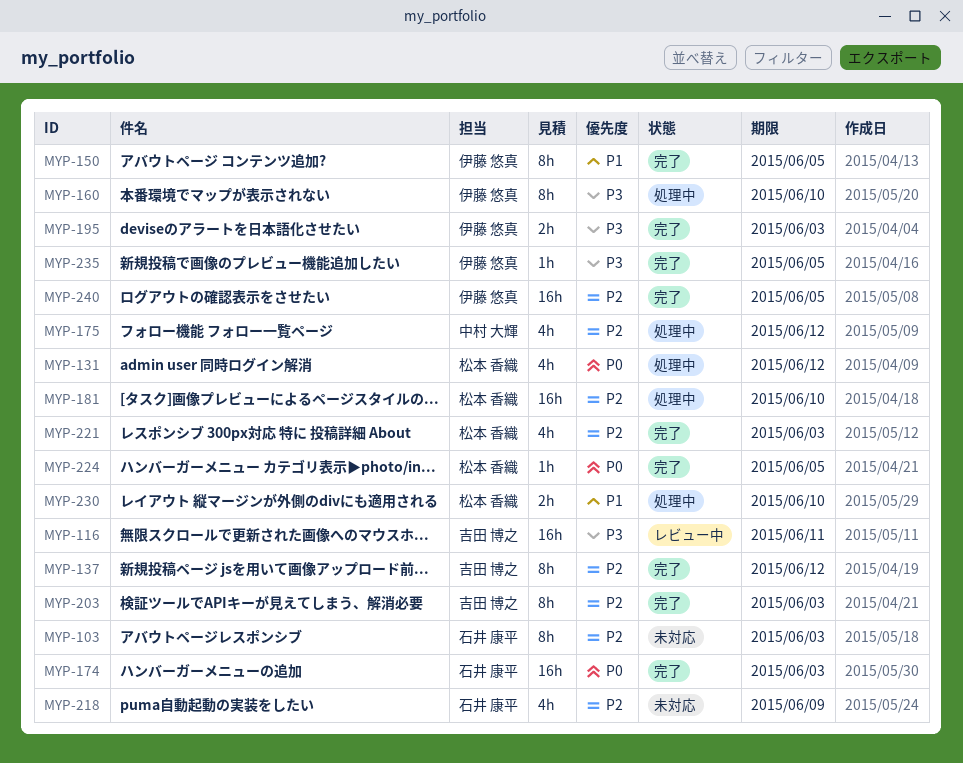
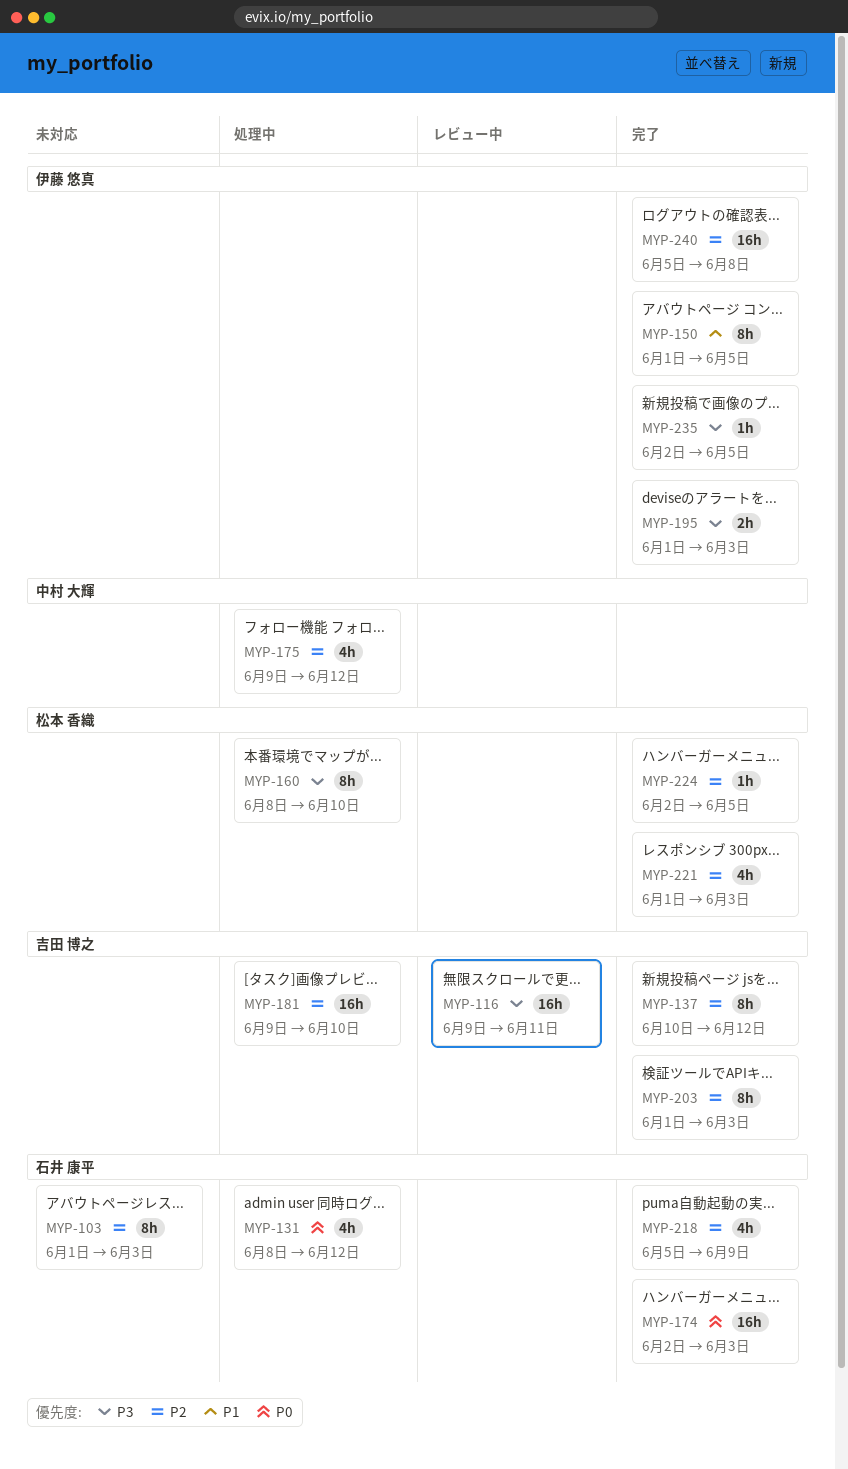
MYP-131, owner: 松本 香織 -> 石井 康平
MYP-160, owner: 伊藤 悠真 -> 松本 香織
MYP-181, owner: 松本 香織 -> 吉田 博之
MYP-218, status: 未対応 -> 完了
MYP-224, priority: P0 -> P2
MYP-230: present -> none
MYP-240, due: Jun 5 -> Jun 8

